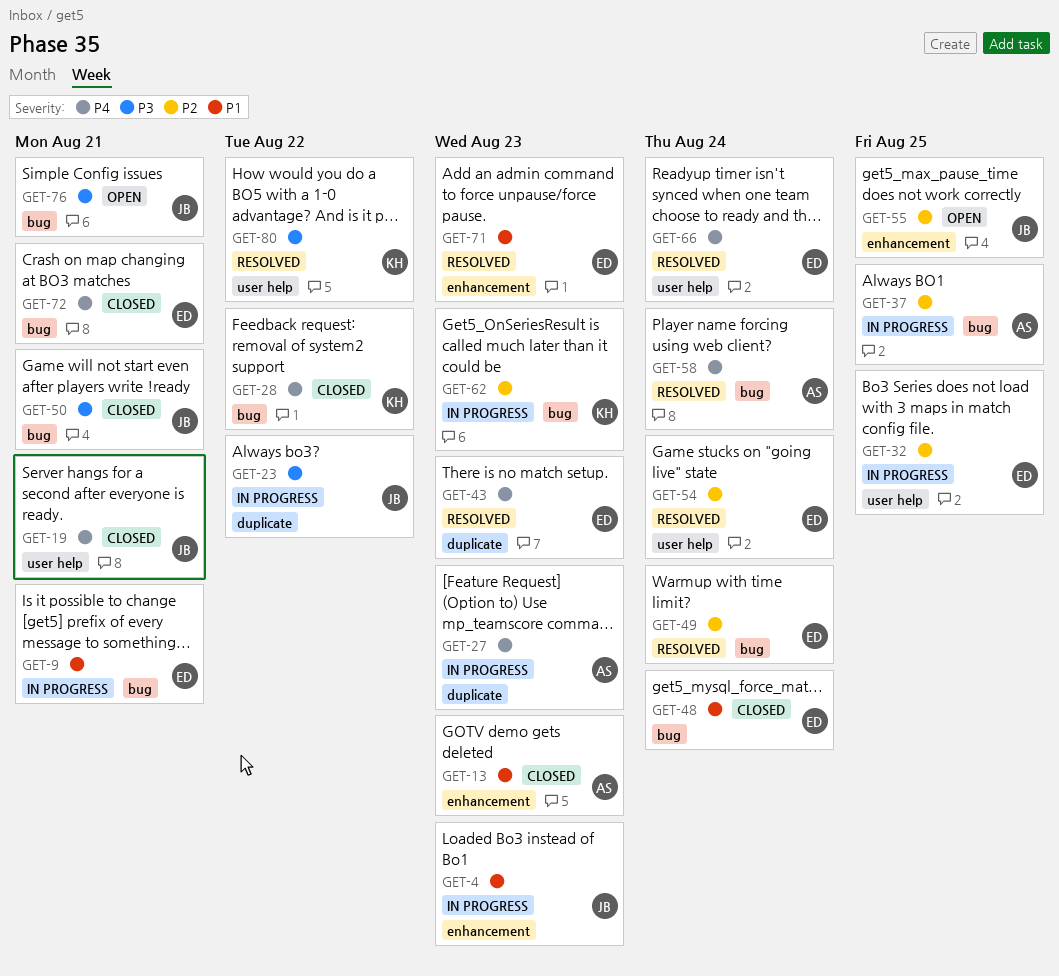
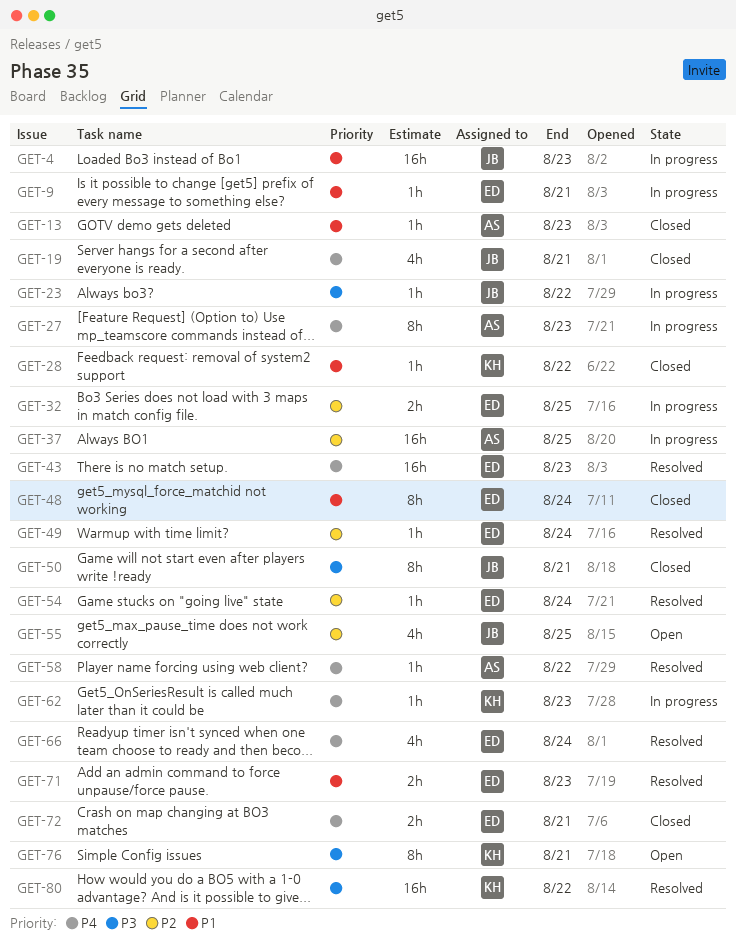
GET-28, priority: P4 -> P1
GET-58, due: Aug 24 -> Aug 22
GET-62, priority: P2 -> P4
GET-76, owner: JB -> KH

